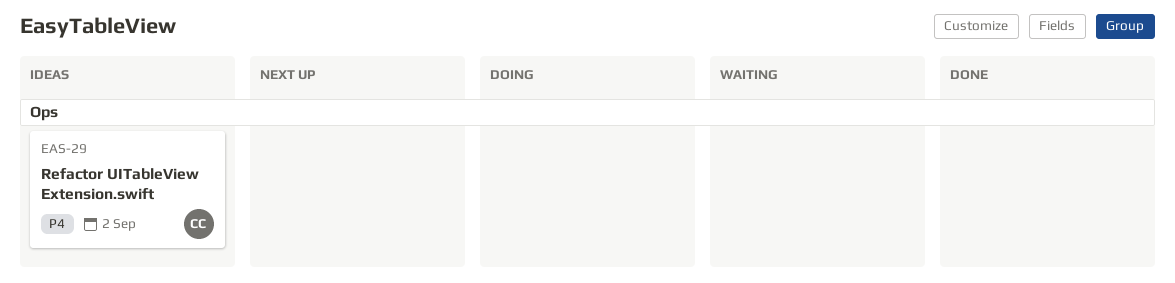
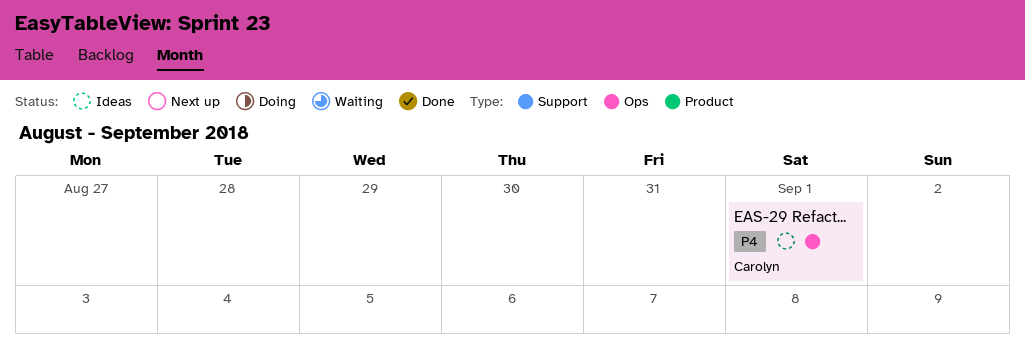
EAS-29, due: Sep 2 -> Sep 1

